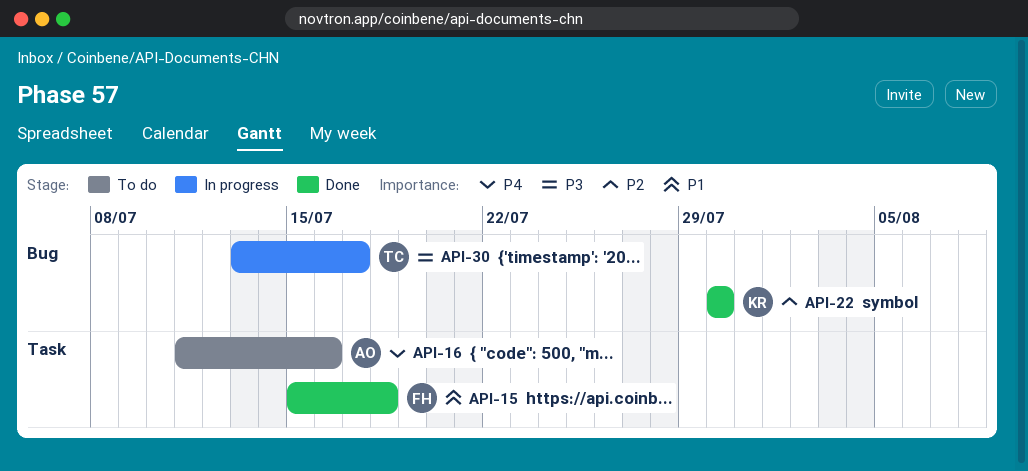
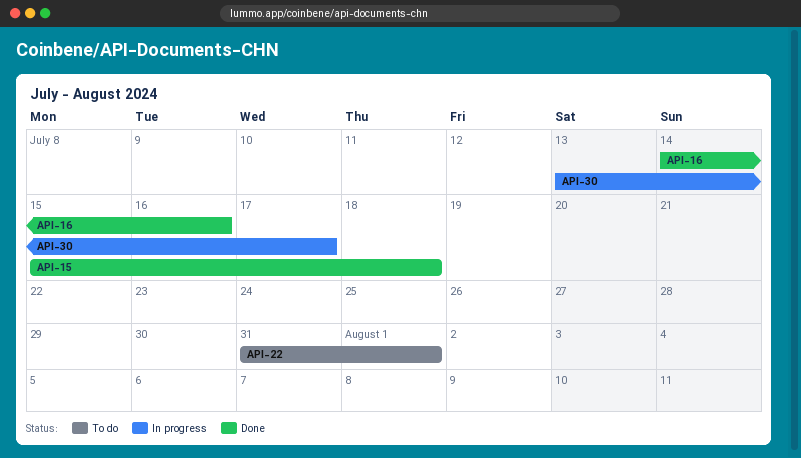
API-16, status: To do -> Done
API-16, start: Jul 11 -> Jul 14
API-22, status: Done -> To do
API-22, start: Jul 30 -> Jul 31
API-22, due: Jul 30 -> Aug 1

